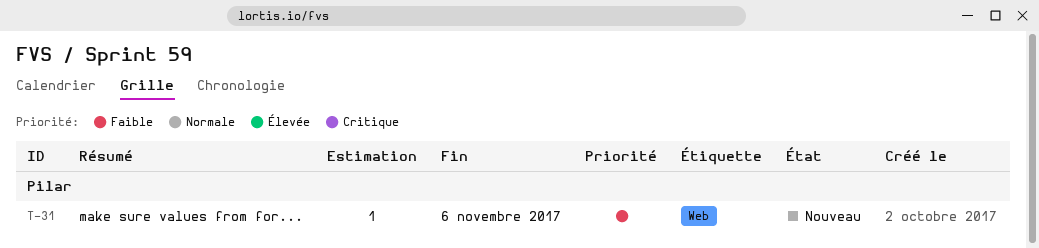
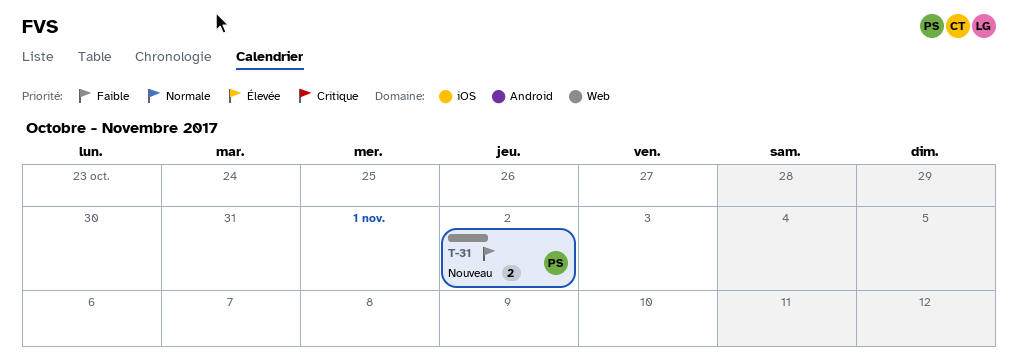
T-31, estimate: 1 -> 2
T-31, due: Nov 6 -> Nov 2

